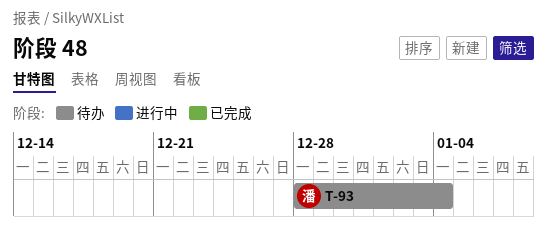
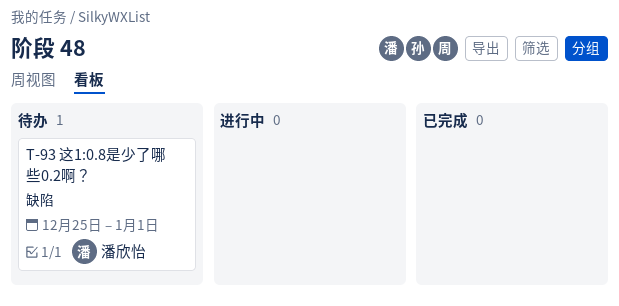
T-93, start: Dec 28 -> Dec 25
T-93, due: Jan 4 -> Jan 1

